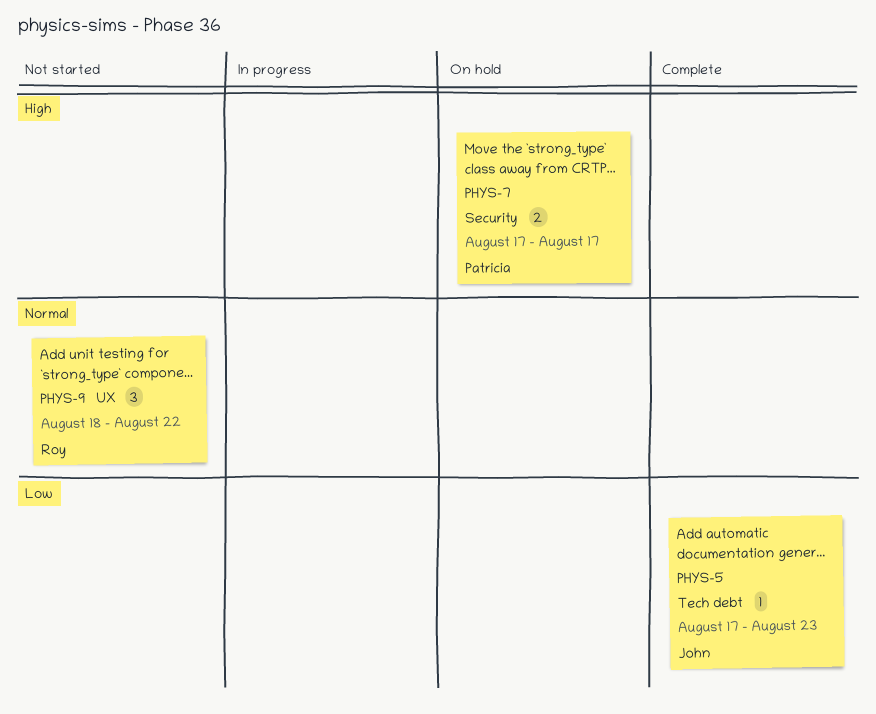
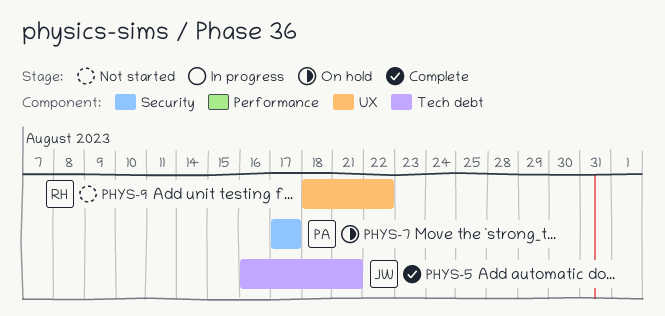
PHYS-5, start: Aug 17 -> Aug 16
PHYS-5, due: Aug 23 -> Aug 21

